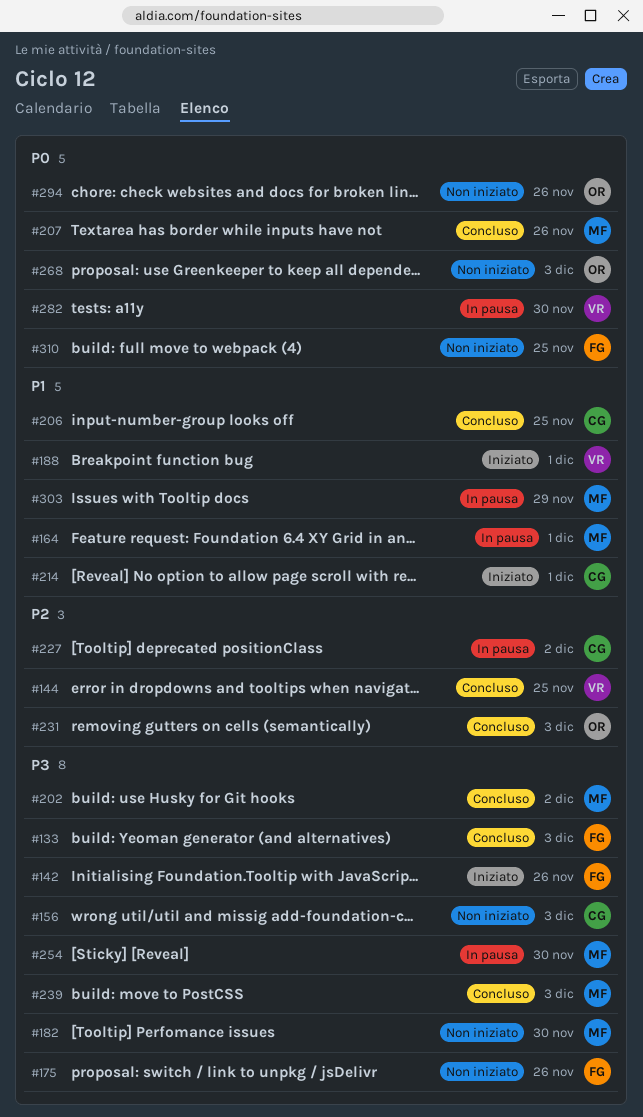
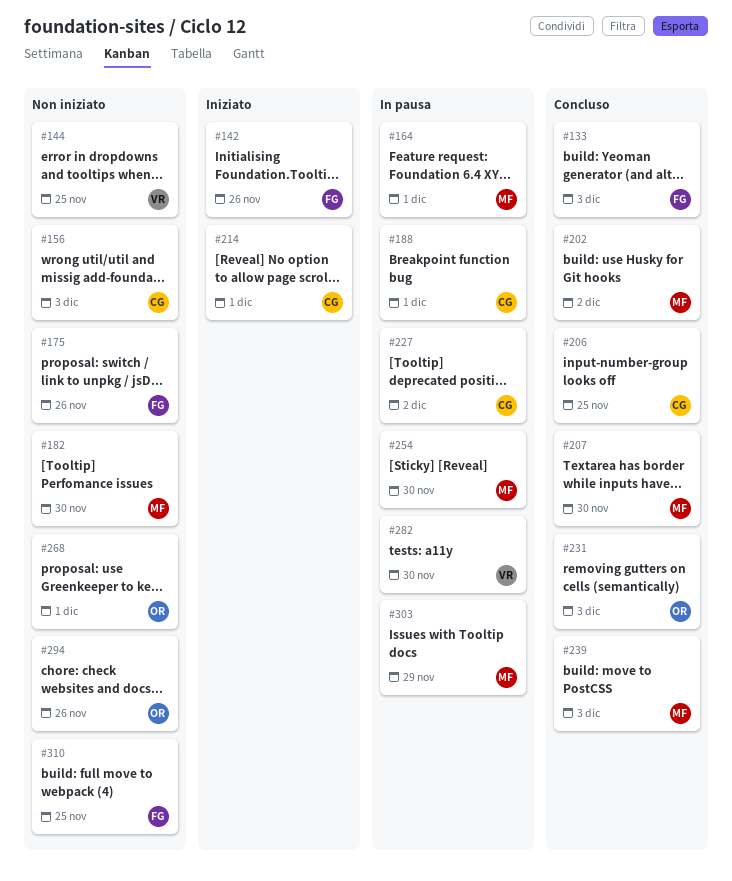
#144, status: Concluso -> Non iniziato
#188, status: Iniziato -> In pausa
#188, owner: VR -> CG
#207, due: Nov 26 -> Nov 30
#268, due: Dec 3 -> Dec 1

